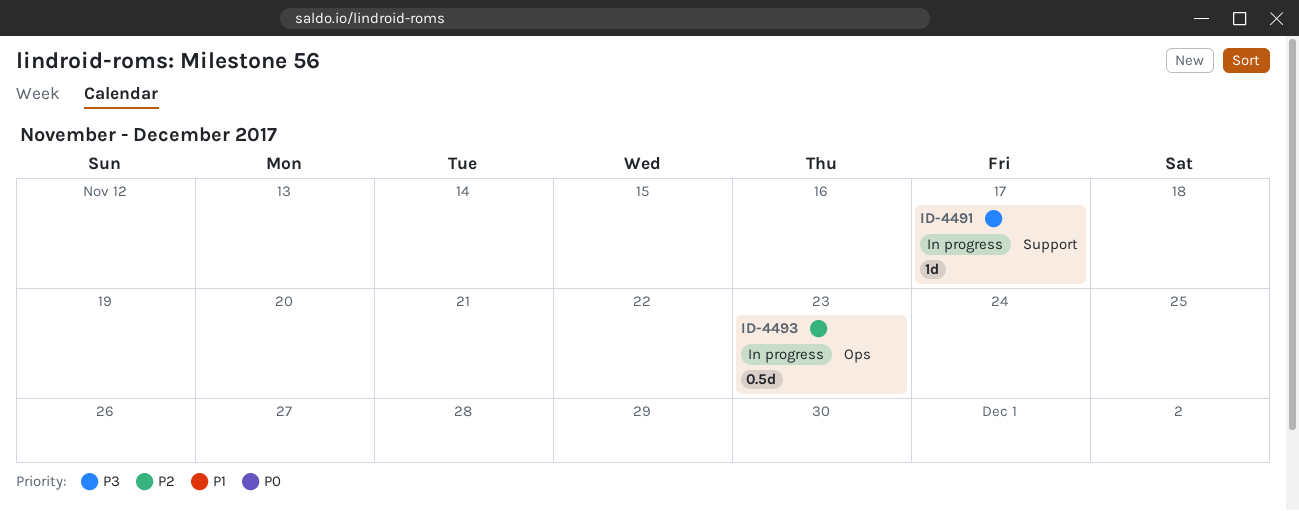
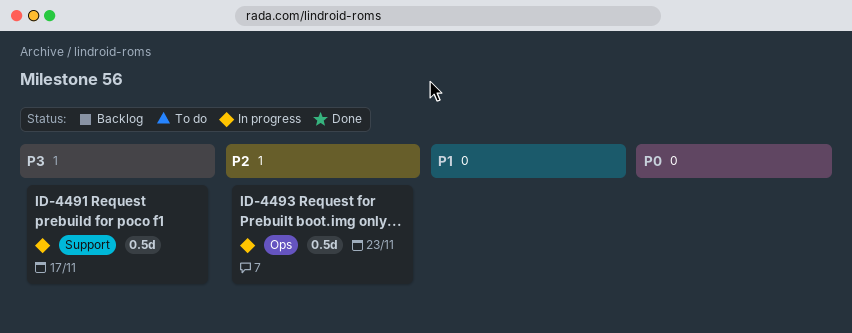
ID-4491, estimate: 1d -> 0.5d

